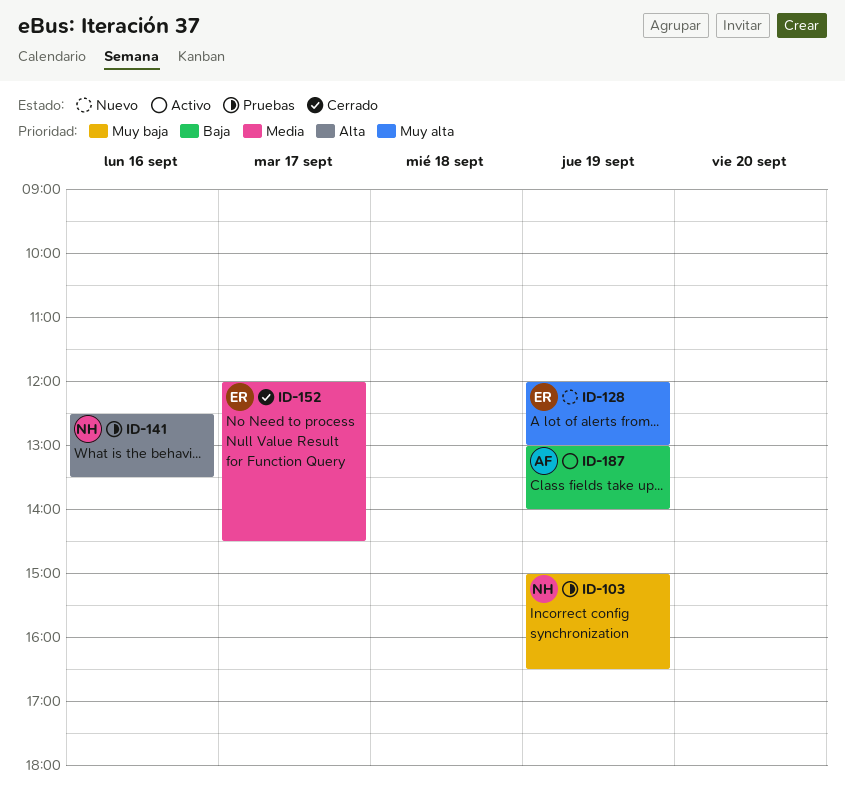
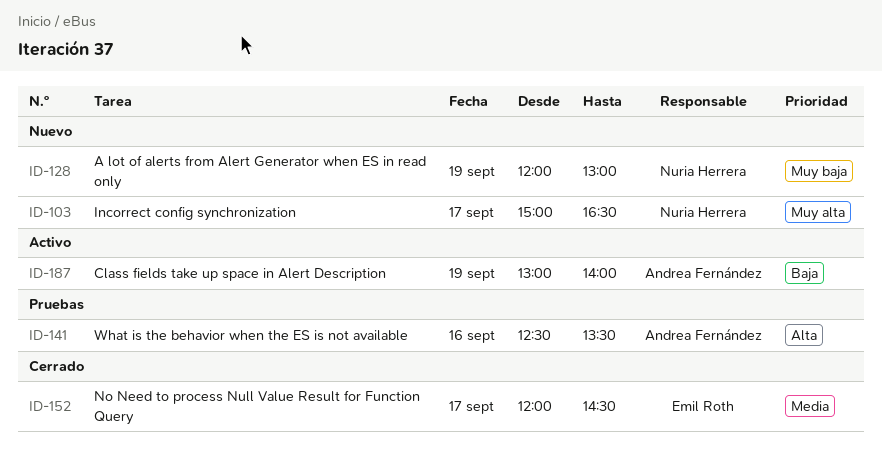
ID-103, status: Pruebas -> Nuevo
ID-103, priority: Muy baja -> Muy alta
ID-103, day: Sep 19 -> Sep 17
ID-128, owner: Emil Roth -> Nuria Herrera
ID-128, priority: Muy alta -> Muy baja
ID-141, owner: Nuria Herrera -> Andrea Fernández

